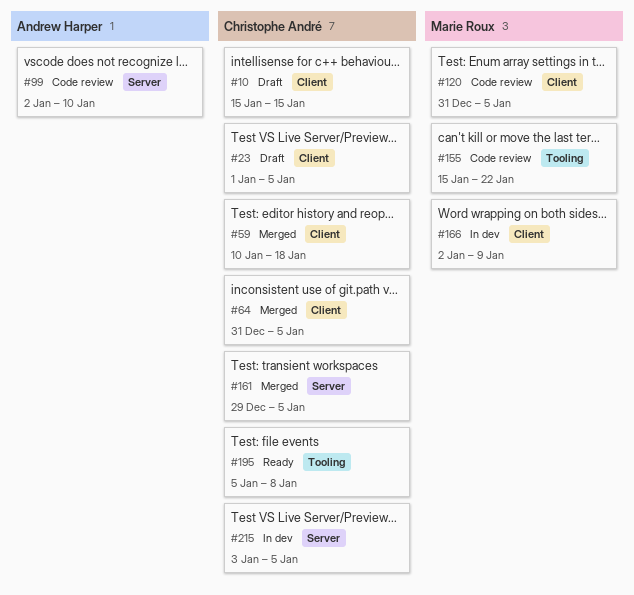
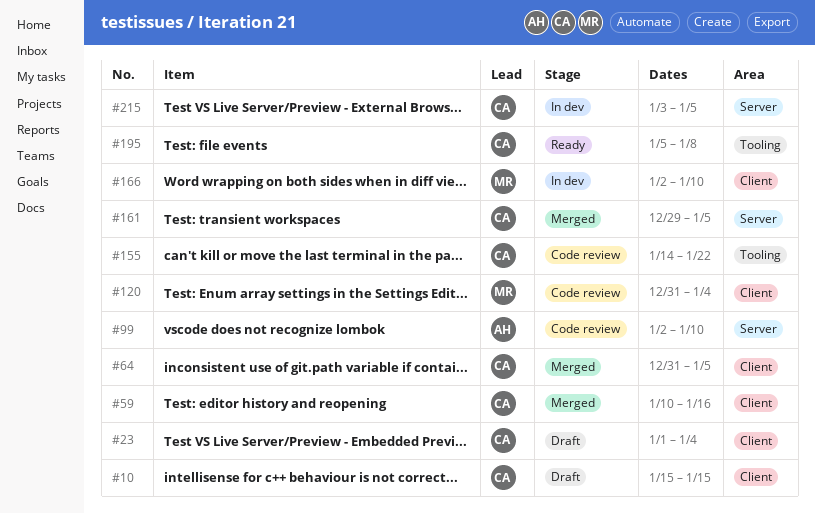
#23, due: Jan 5 -> Jan 4
#59, due: Jan 18 -> Jan 16
#120, due: Jan 5 -> Jan 4
#155, owner: Marie Roux -> Christophe André
#155, start: Jan 15 -> Jan 14
#166, due: Jan 9 -> Jan 10

